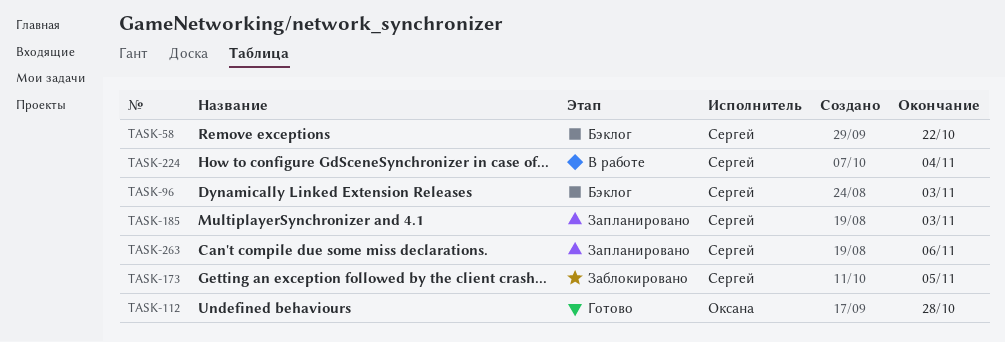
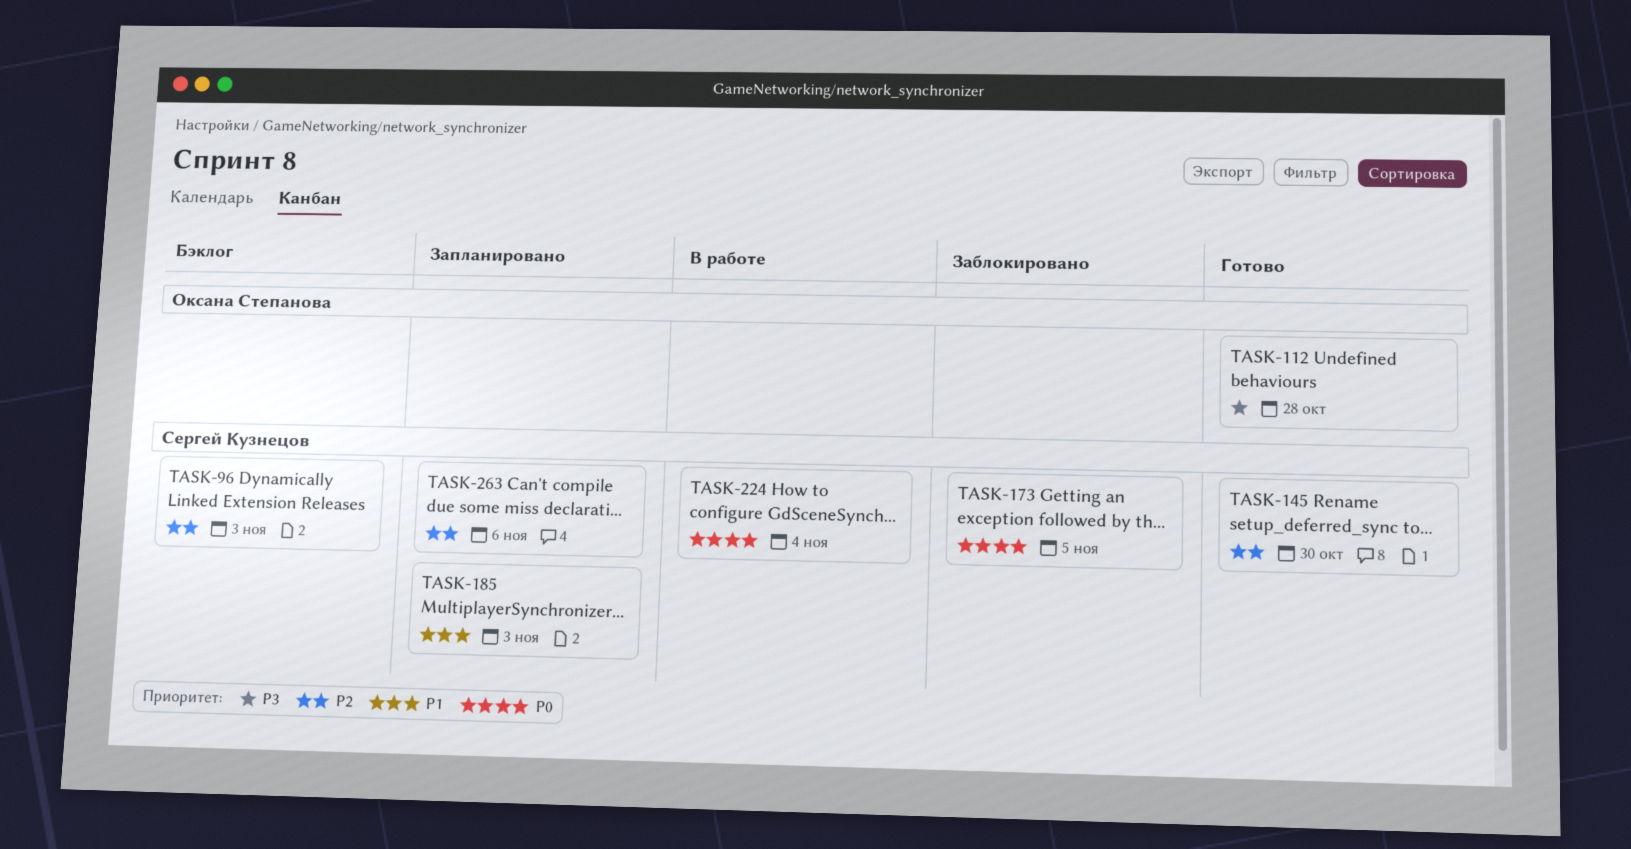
TASK-58: present -> none
TASK-145: none -> present

